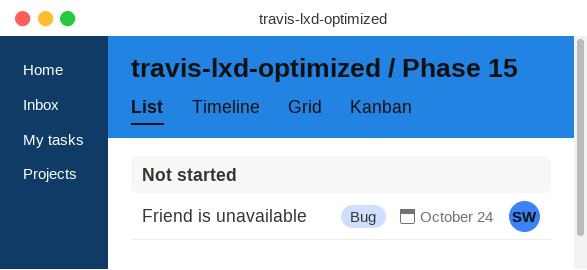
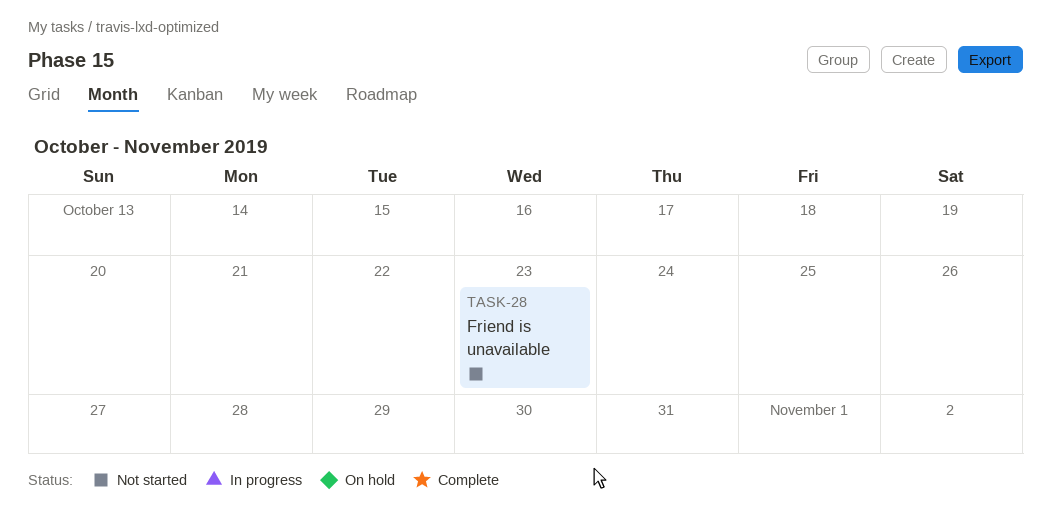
Friend is unavailable, due: Oct 24 -> Oct 23

